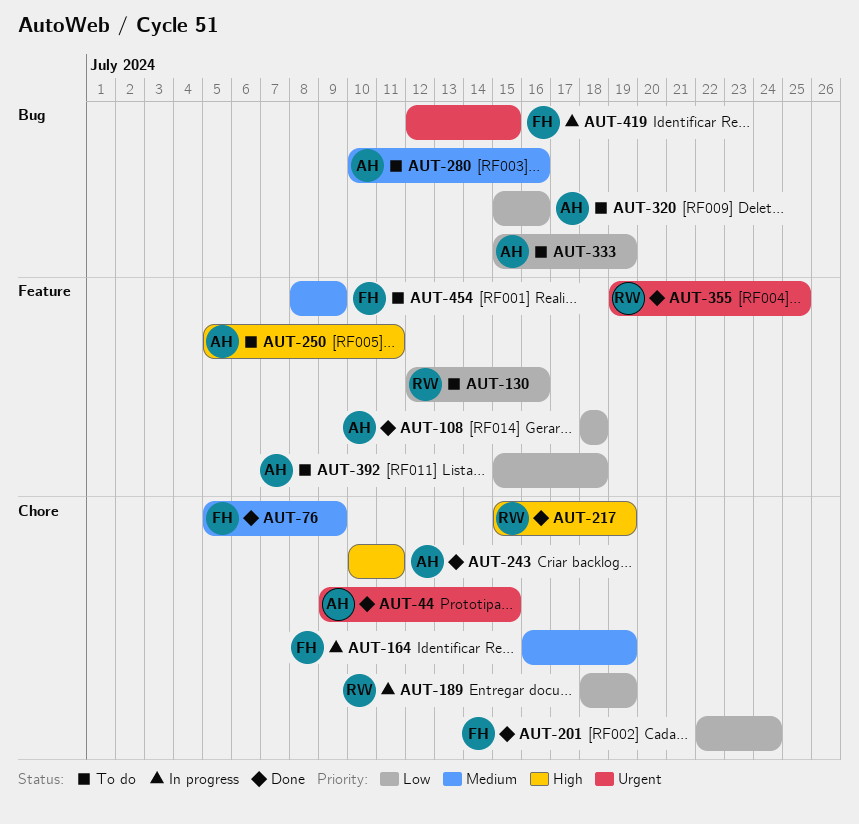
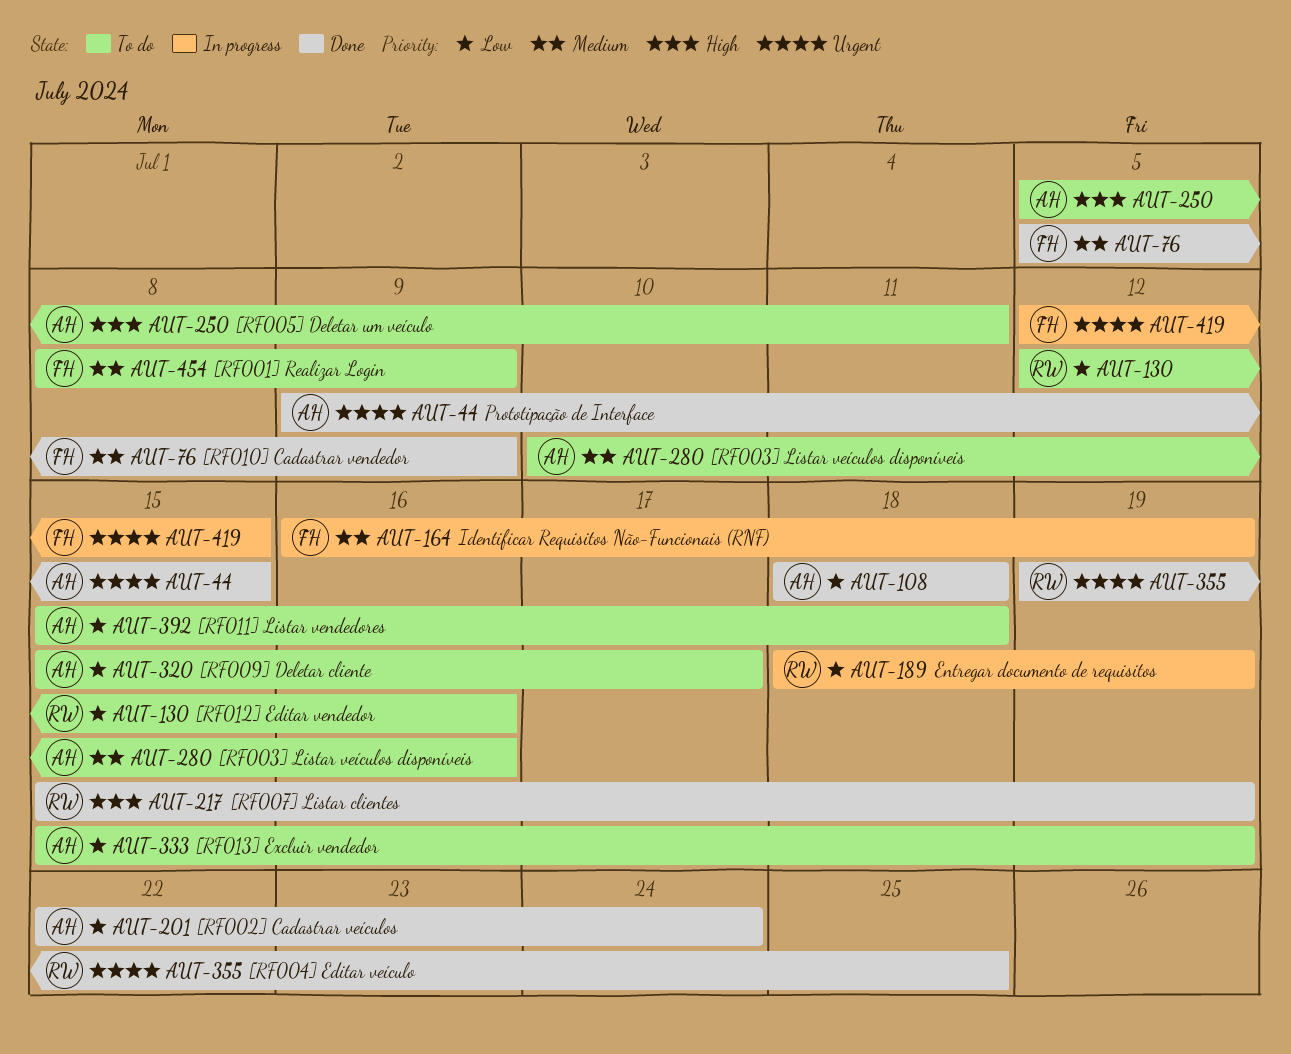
AUT-201, owner: FH -> AH
AUT-243: present -> none
AUT-320, due: Jul 16 -> Jul 17

